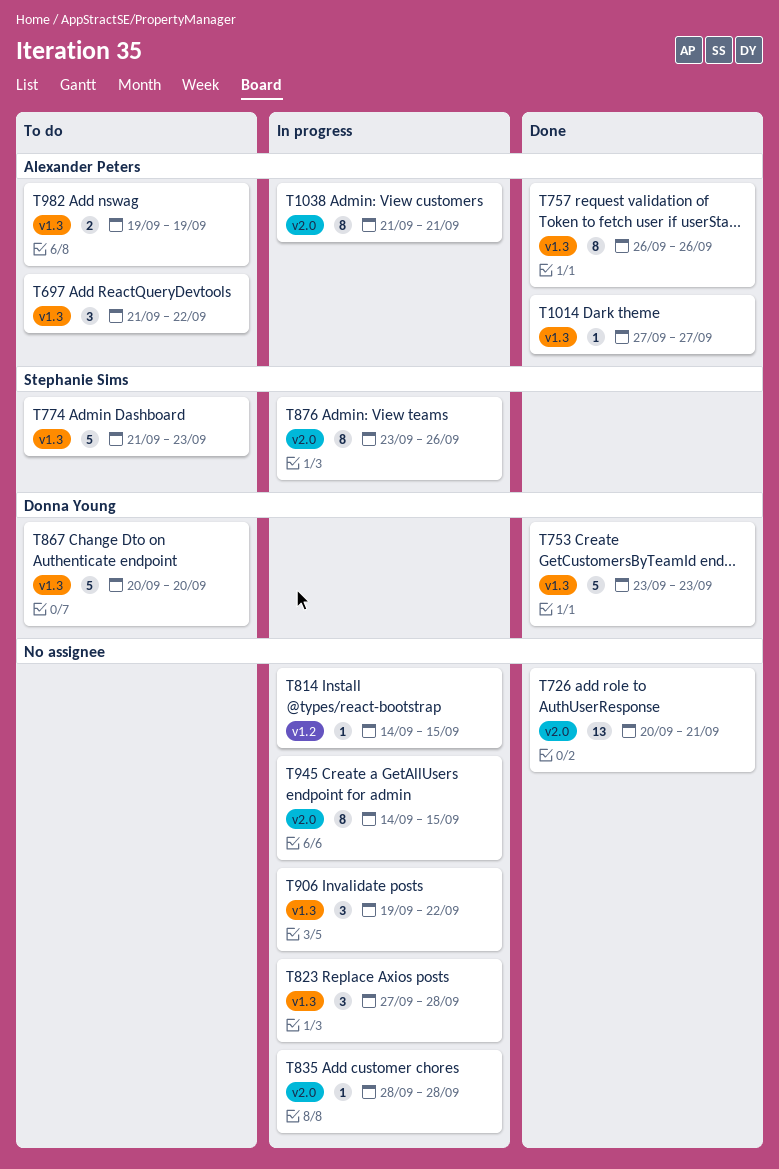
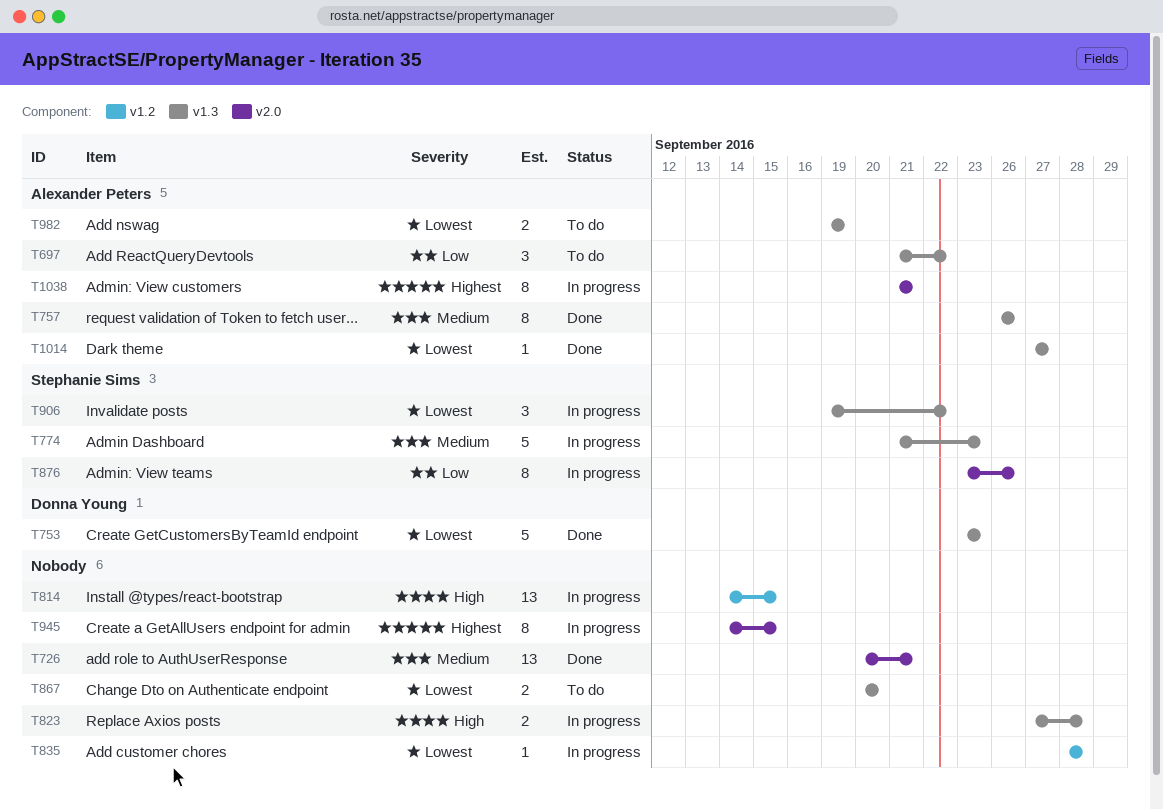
T774, status: To do -> In progress
T814, estimate: 1 -> 13
T823, estimate: 3 -> 2
T835, label: v2.0 -> v1.2
T867, owner: Donna Young -> none
T867, estimate: 5 -> 2
T906, owner: none -> Stephanie Sims

